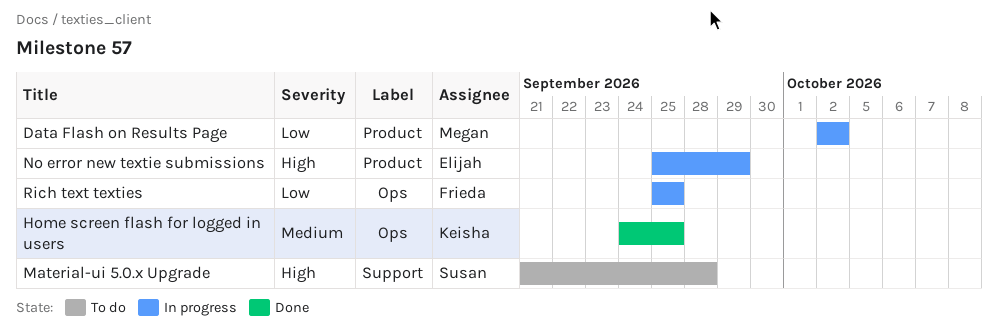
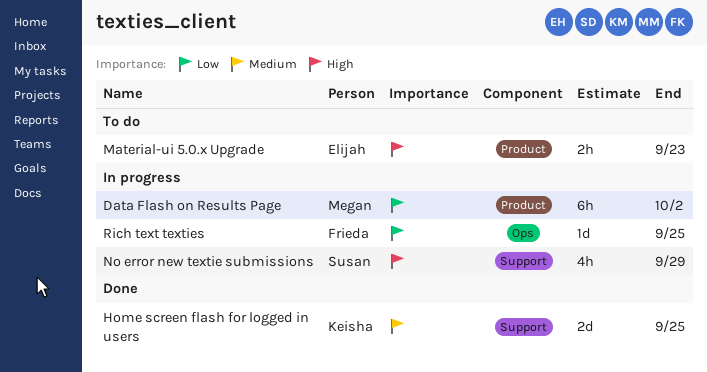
Home screen flash for logged in users, label: Ops -> Support
Material-ui 5.0.x Upgrade, owner: Susan -> Elijah
Material-ui 5.0.x Upgrade, label: Support -> Product
Material-ui 5.0.x Upgrade, due: Sep 28 -> Sep 23
No error new textie submissions, owner: Elijah -> Susan
No error new textie submissions, label: Product -> Support

